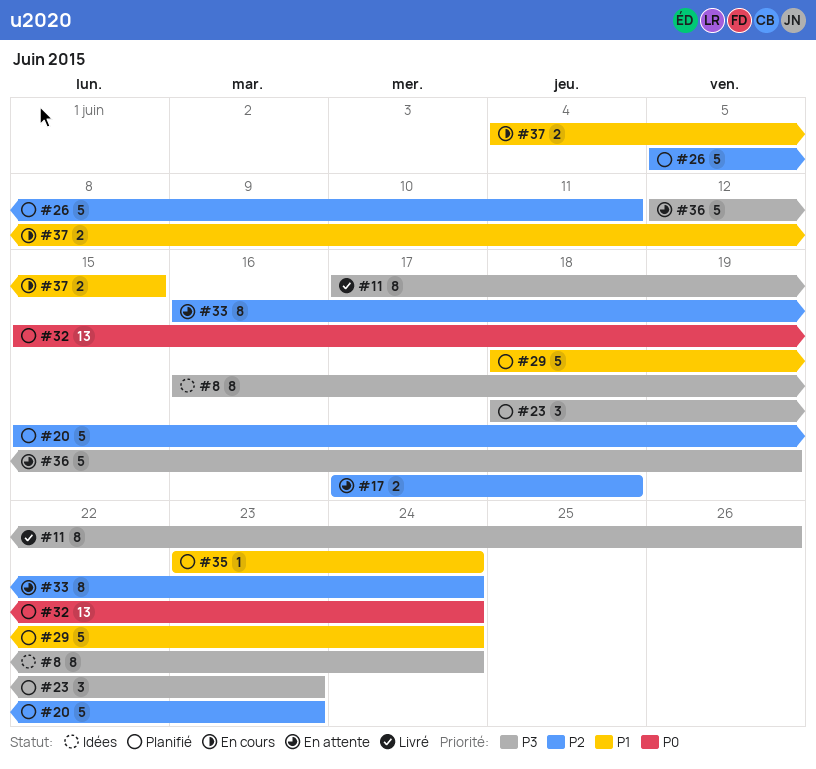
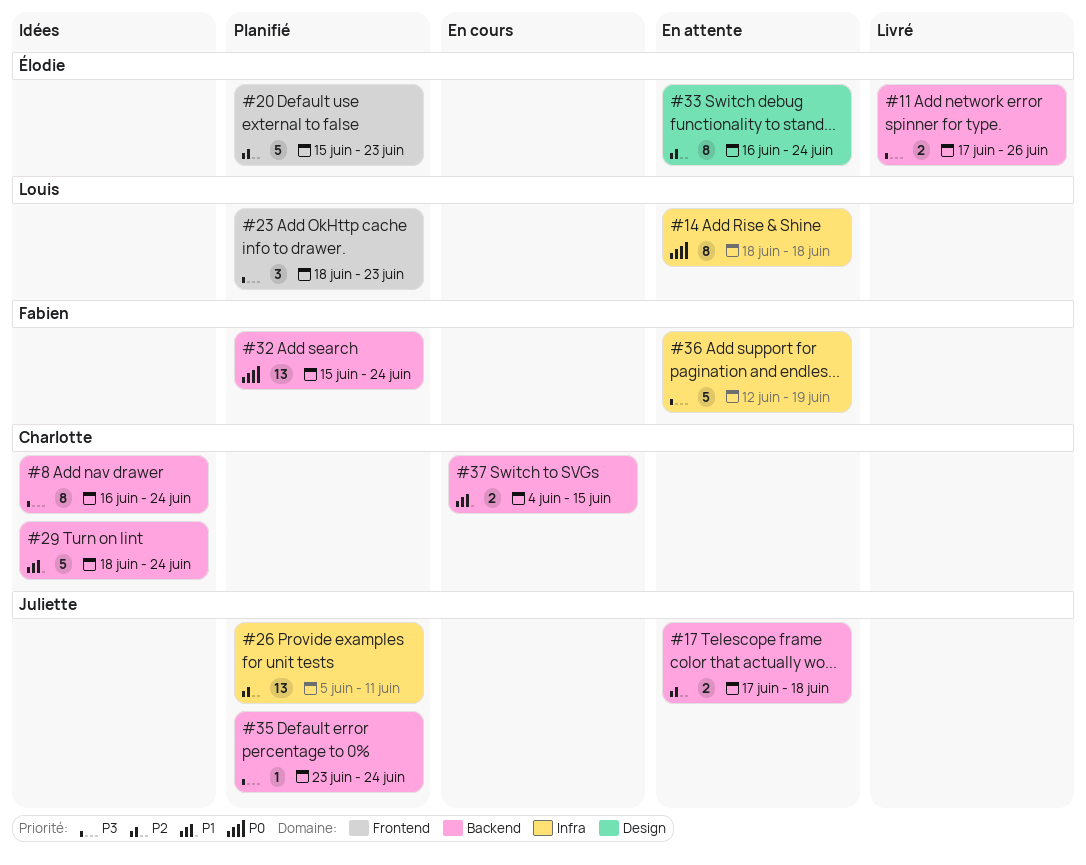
#11, estimate: 8 -> 2
#14: none -> present
#26, estimate: 5 -> 13
#29, status: Planifié -> Idées
#35, priority: P1 -> P3

